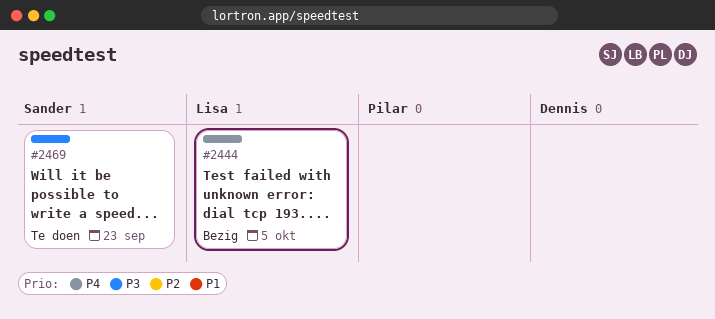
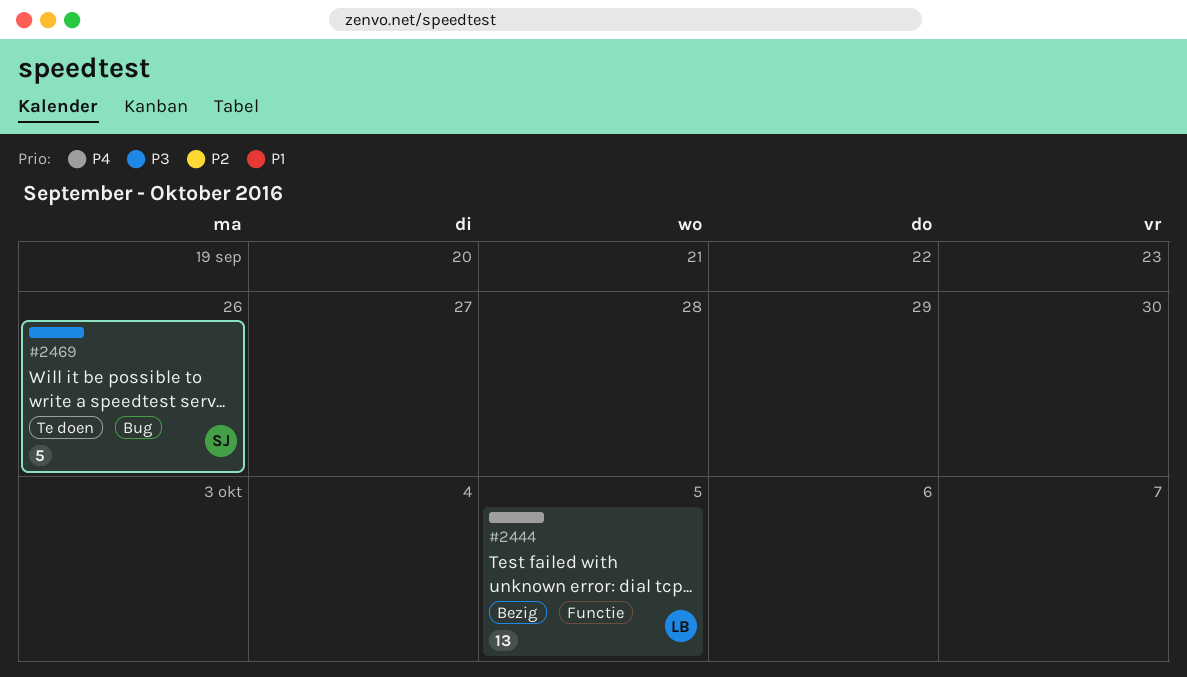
#2469, due: Sep 23 -> Sep 26

